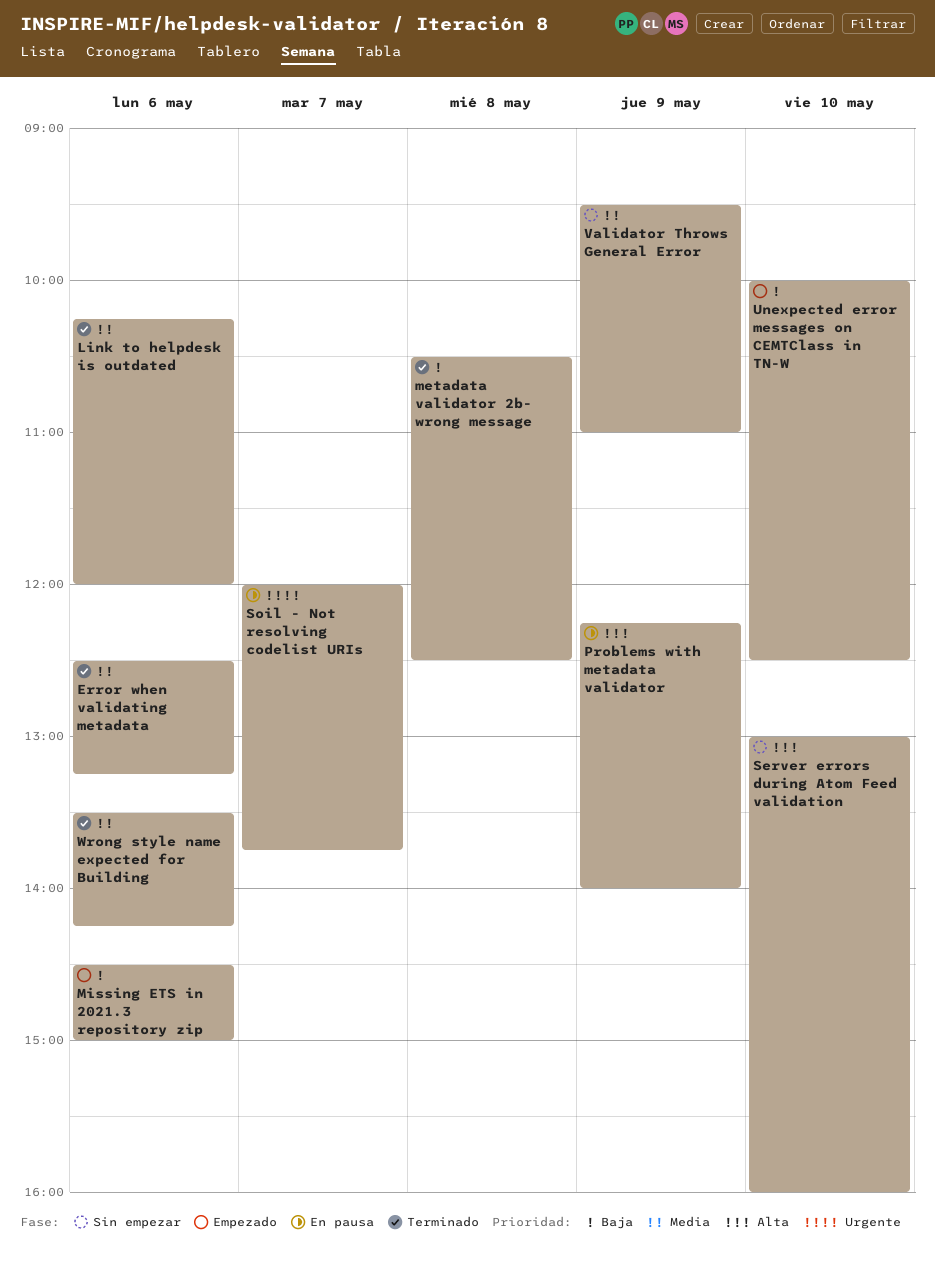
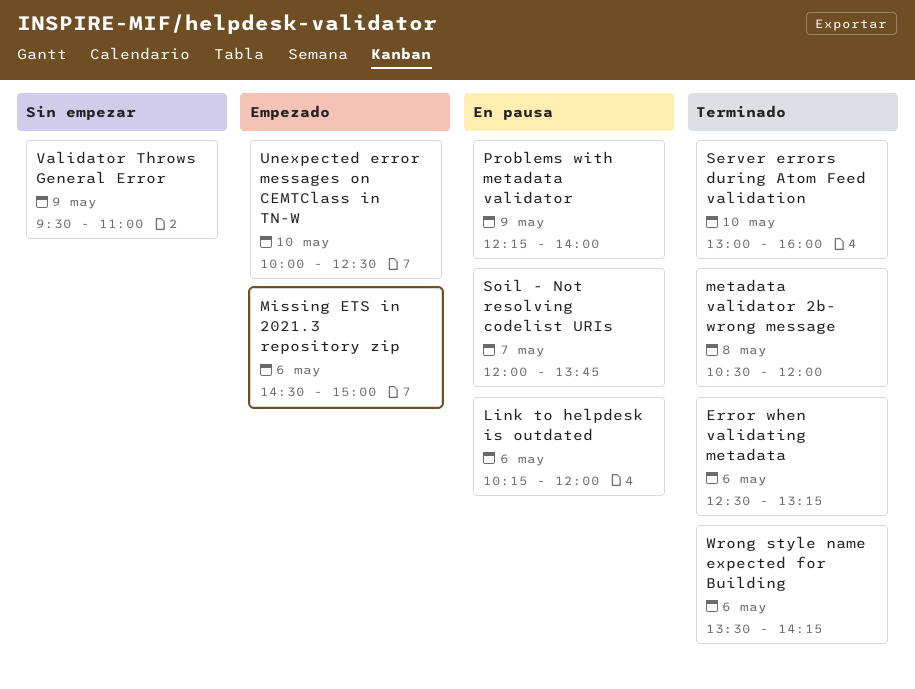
Link to helpdesk is outdated, status: Terminado -> En pausa
metadata validator 2b- wrong message, ends: 12:30 -> 12:00
Server errors during Atom Feed validation, status: Sin empezar -> Terminado

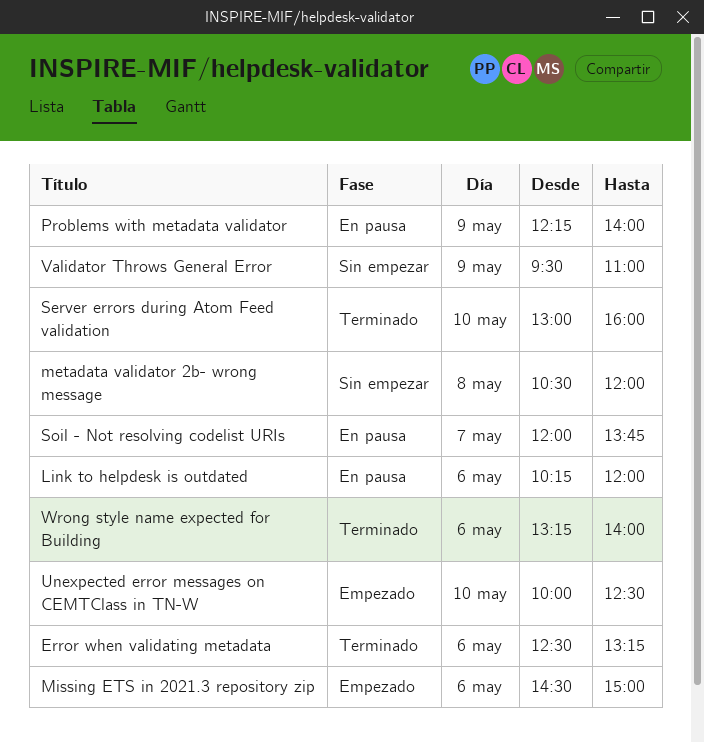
metadata validator 2b- wrong message, status: Terminado -> Sin empezar
Wrong style name expected for Building, begins: 13:30 -> 13:15
Wrong style name expected for Building, ends: 14:15 -> 14:00

